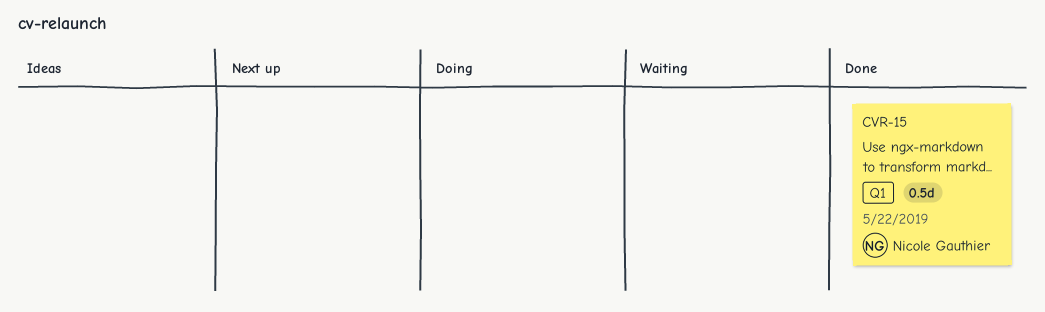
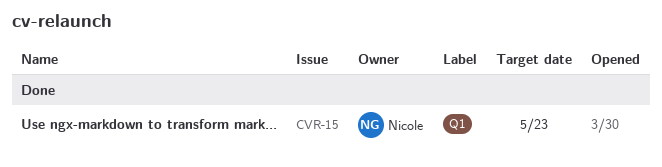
CVR-15, due: May 22 -> May 23

